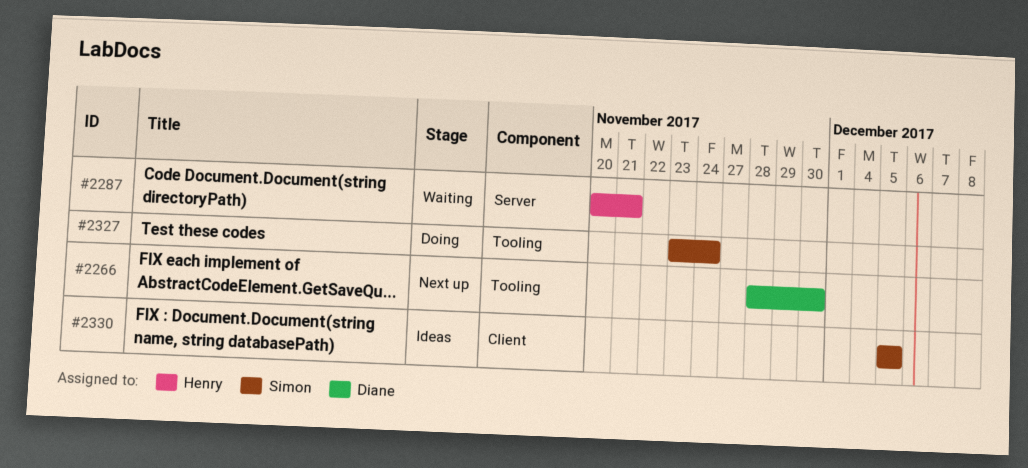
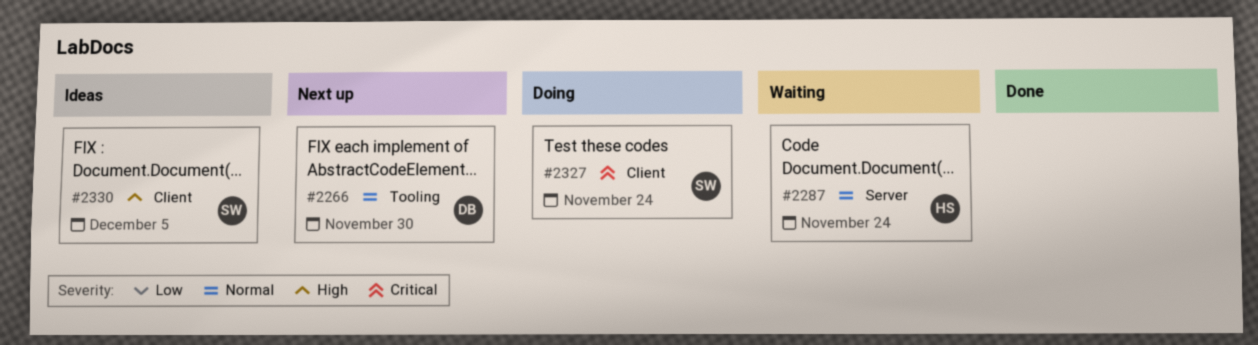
#2287, due: Nov 21 -> Nov 24
#2327, label: Tooling -> Client

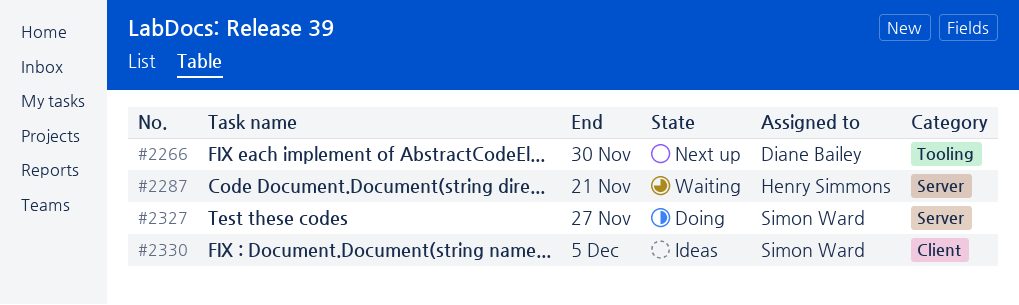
#2287, due: Nov 24 -> Nov 21
#2327, label: Client -> Server
#2327, due: Nov 24 -> Nov 27

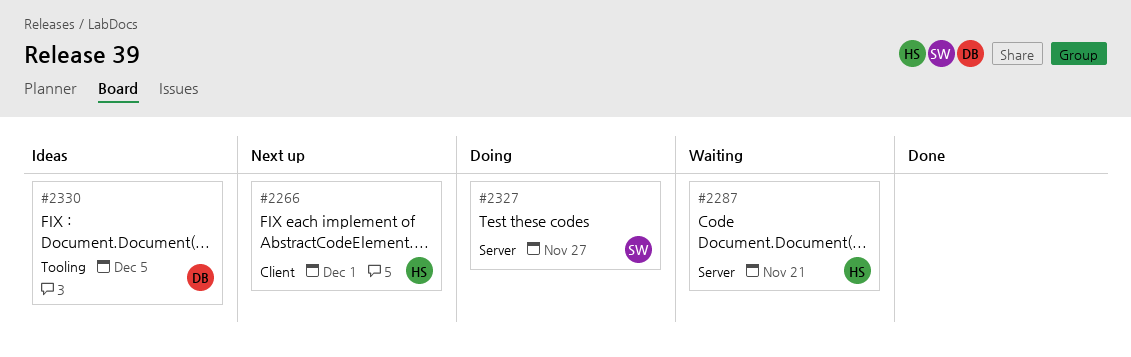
#2266, owner: Diane Bailey -> Henry Simmons
#2266, label: Tooling -> Client
#2266, due: Nov 30 -> Dec 1
#2330, owner: Simon Ward -> Diane Bailey
#2330, label: Client -> Tooling

